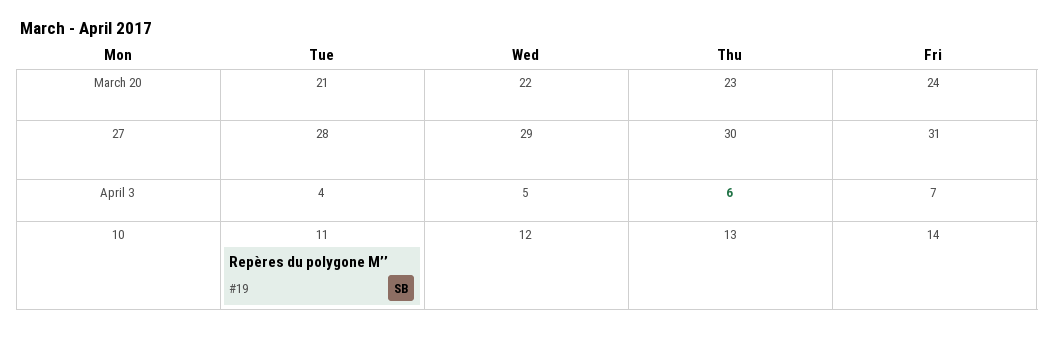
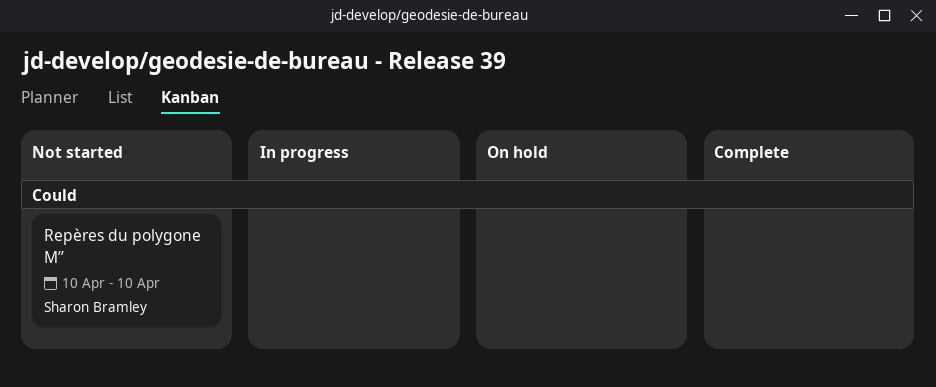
Repères du polygone M’’, due: Apr 11 -> Apr 10

